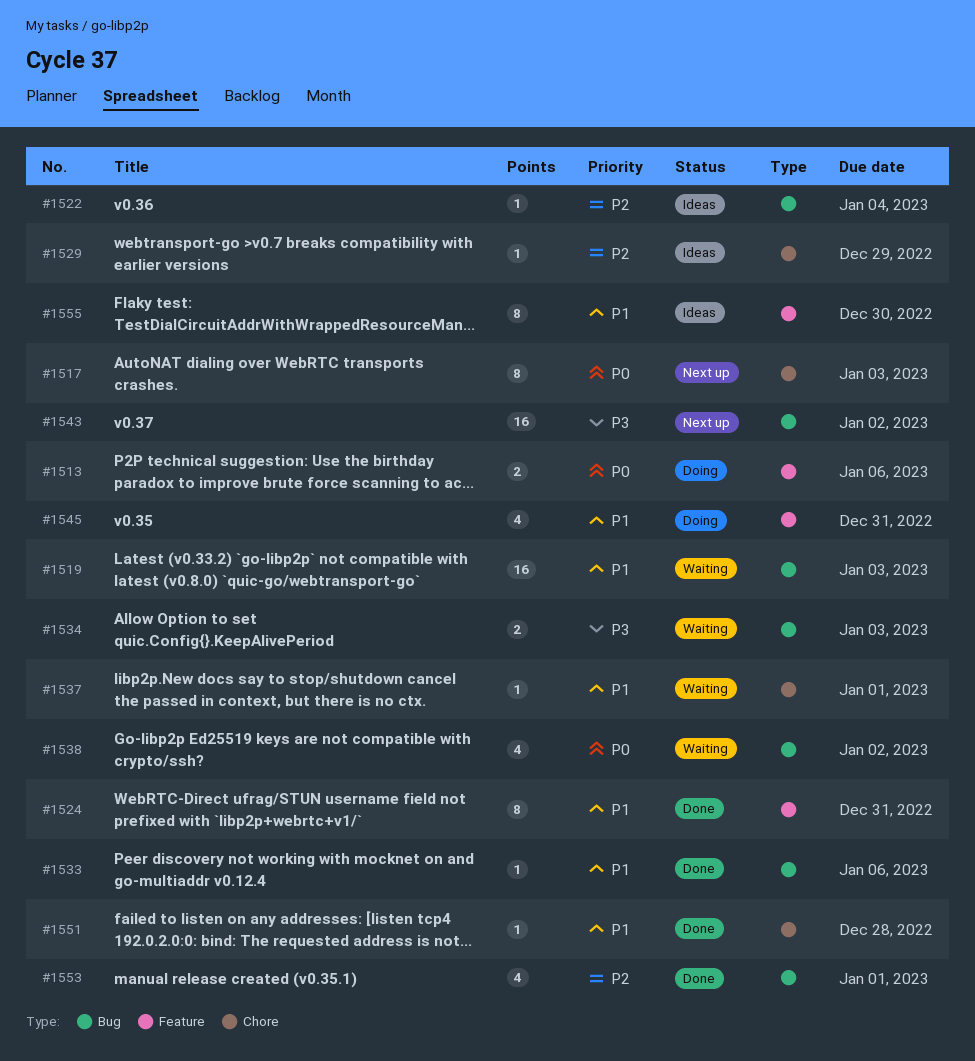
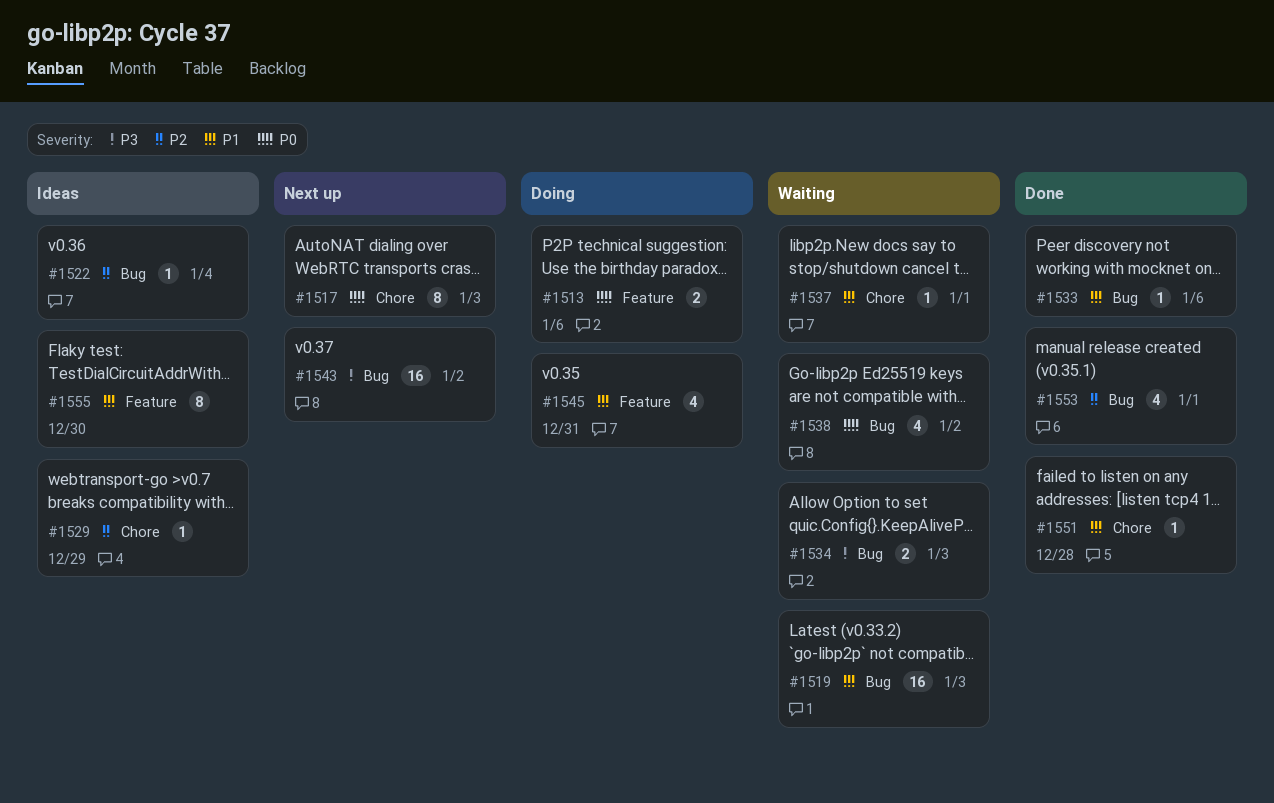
#1524: present -> none

